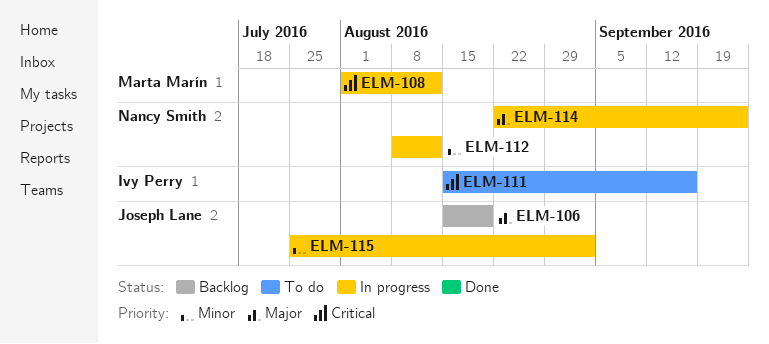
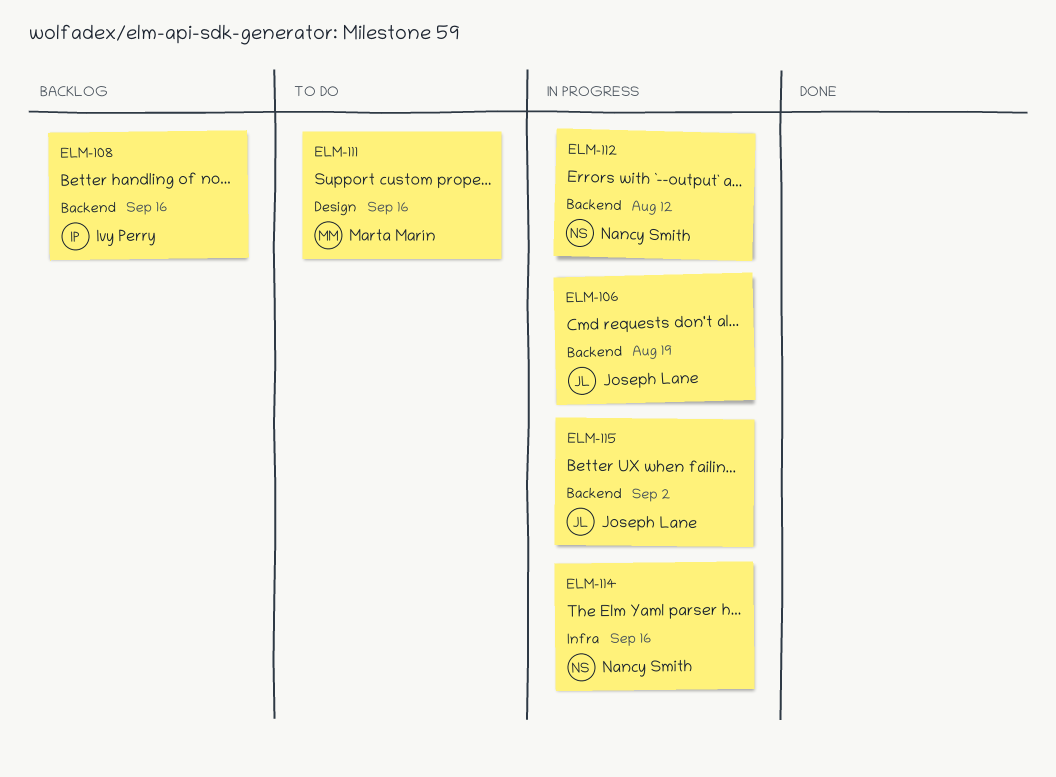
ELM-106, status: Backlog -> In progress
ELM-108, status: In progress -> Backlog
ELM-108, owner: Marta Marín -> Ivy Perry
ELM-108, due: Aug 12 -> Sep 16
ELM-111, owner: Ivy Perry -> Marta Marín
ELM-114, due: Sep 23 -> Sep 16

